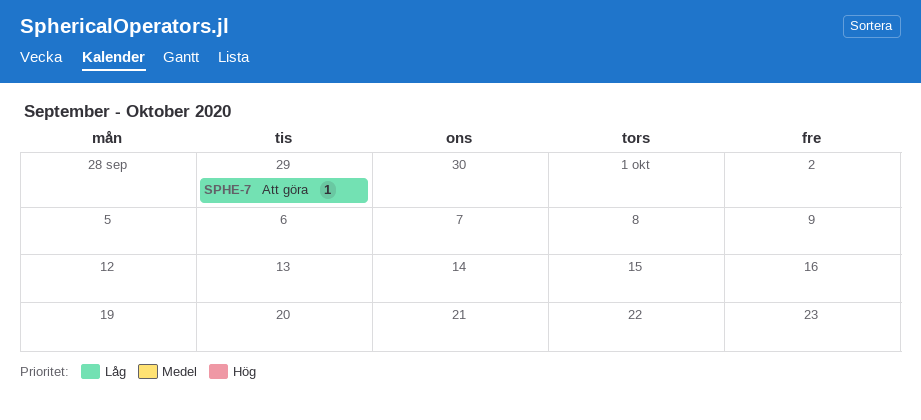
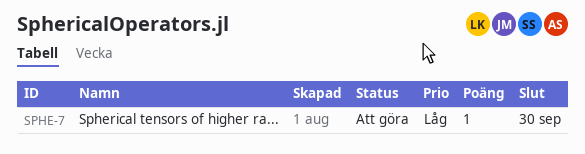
SPHE-7, due: Sep 29 -> Sep 30

